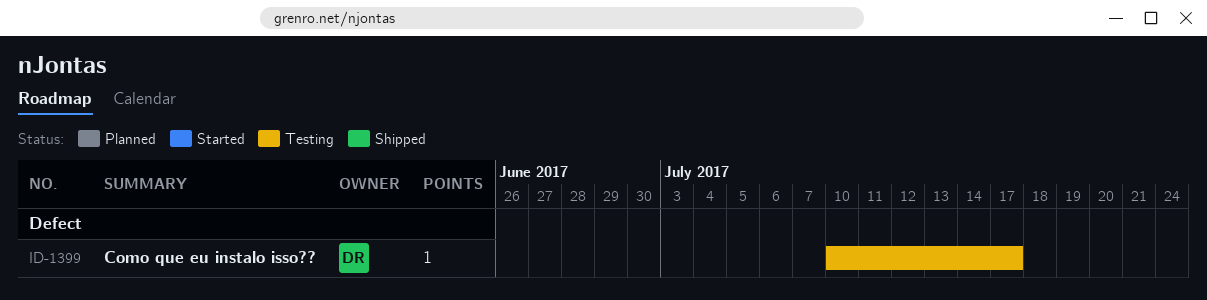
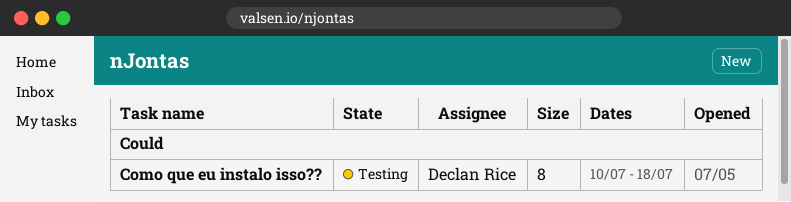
Como que eu instalo isso??, estimate: 1 -> 8
Como que eu instalo isso??, due: Jul 17 -> Jul 18

